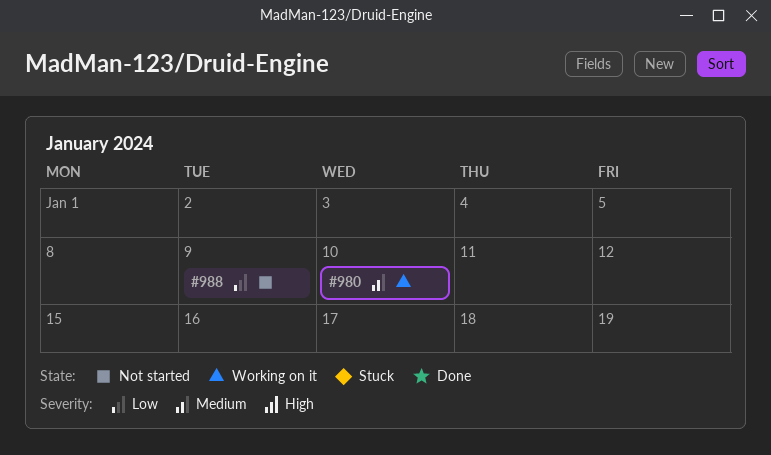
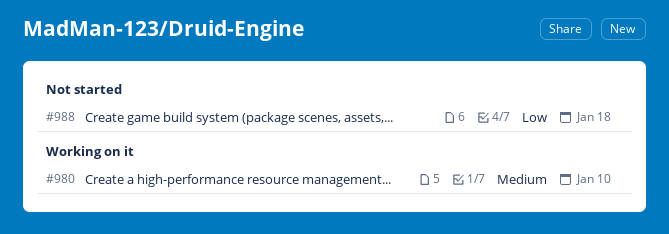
#988, due: Jan 9 -> Jan 18

